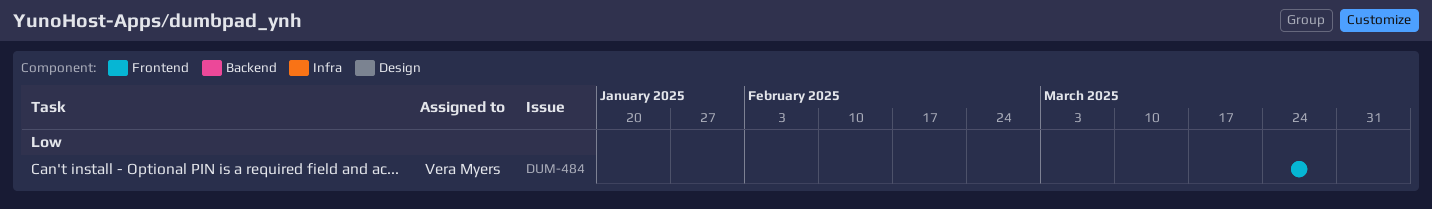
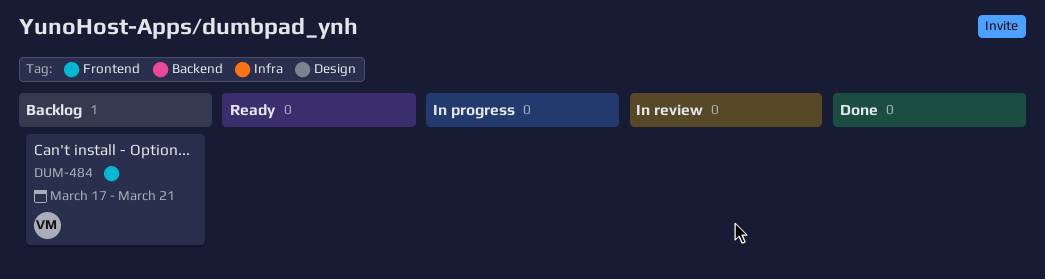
DUM-484, start: Mar 24 -> Mar 17
DUM-484, due: Mar 28 -> Mar 21

